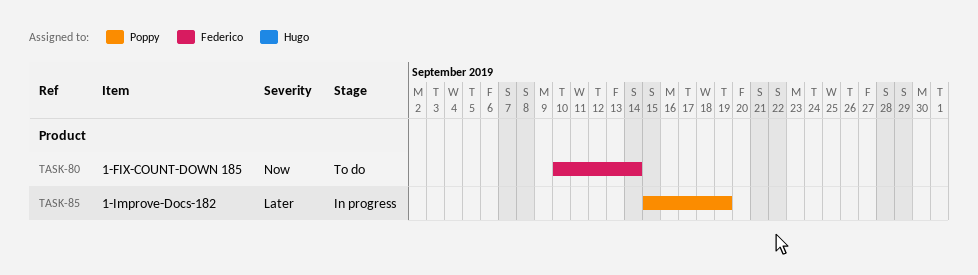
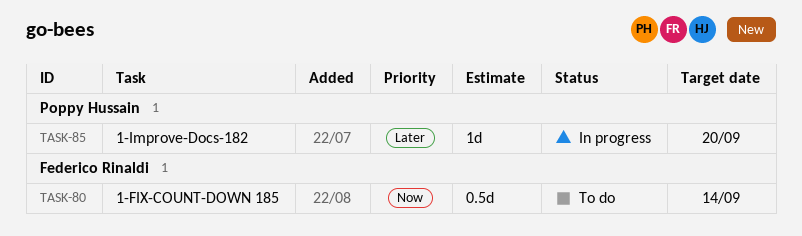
TASK-85, due: Sep 19 -> Sep 20

